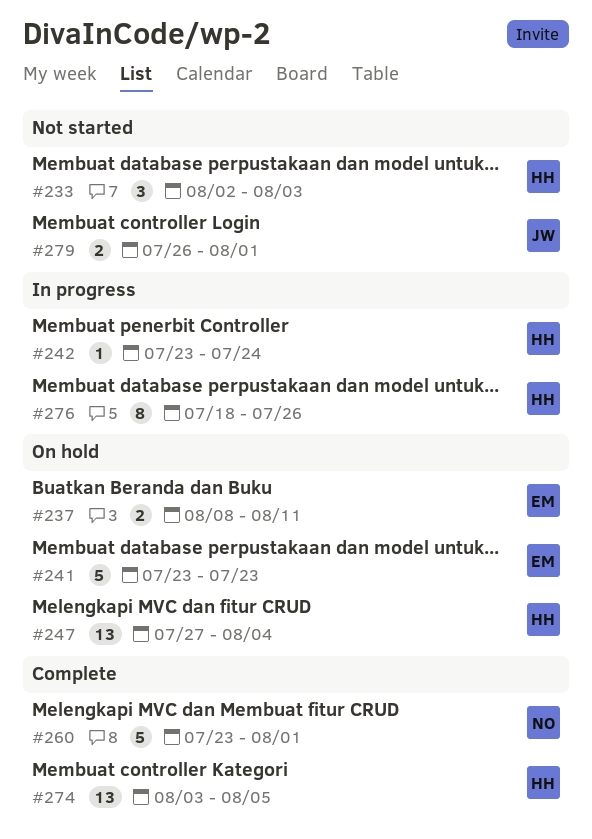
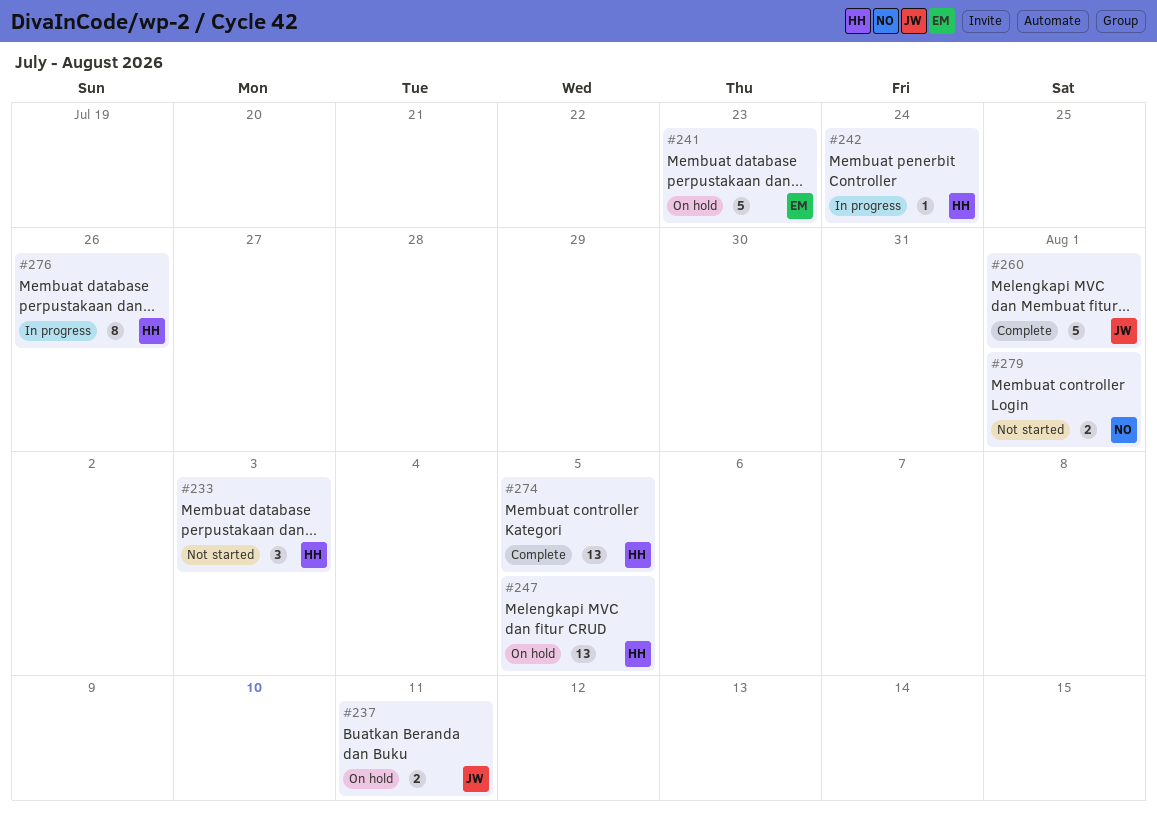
#237, owner: EM -> JW
#247, due: Aug 4 -> Aug 5
#260, owner: NO -> JW
#279, owner: JW -> NO

